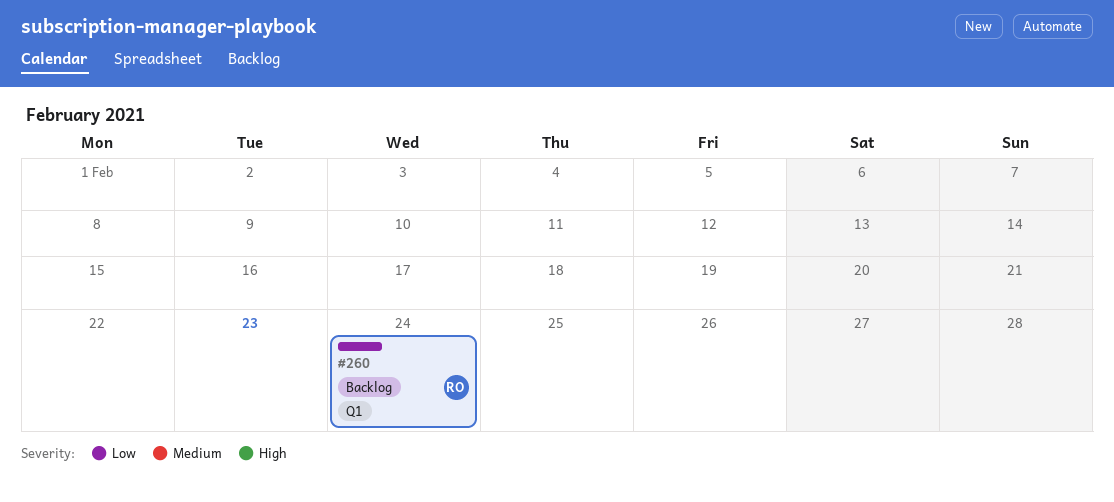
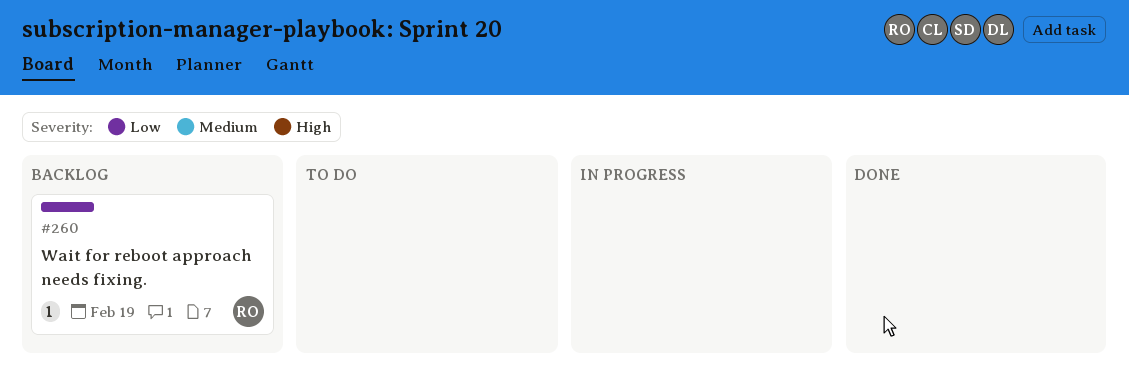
#260, due: Feb 24 -> Feb 19

